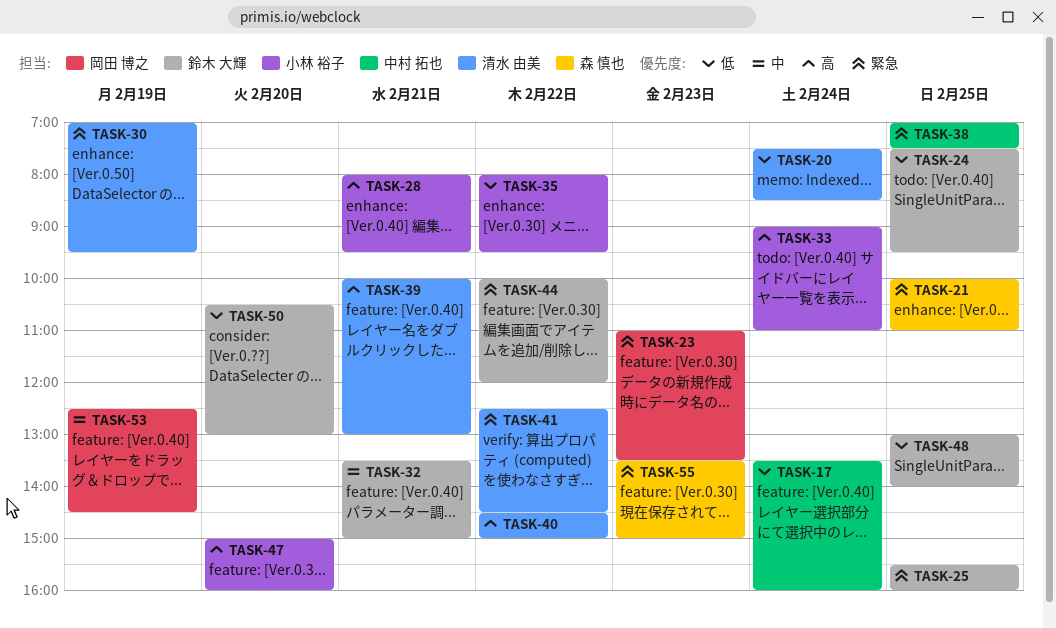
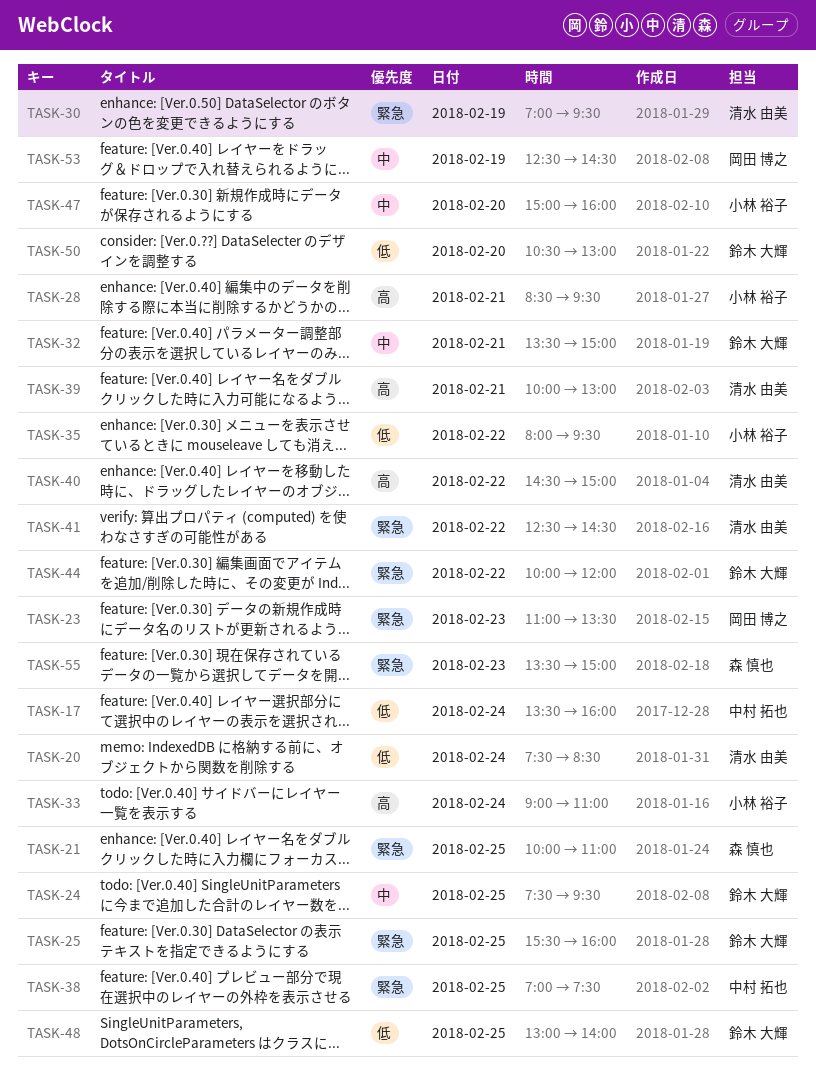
TASK-24, priority: 低 -> 中
TASK-28, begins: 08:00 -> 08:30
TASK-47, priority: 高 -> 中

